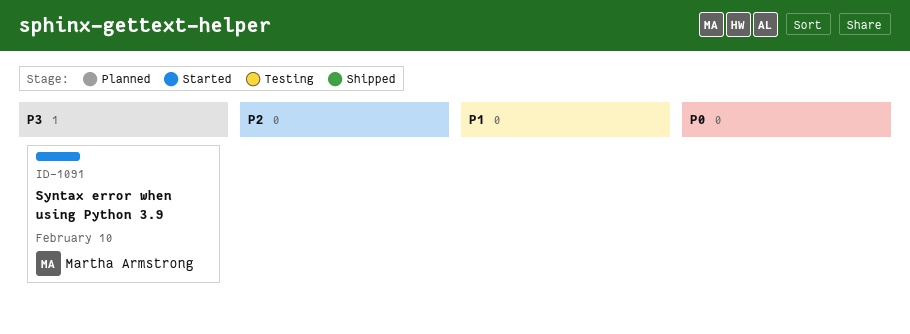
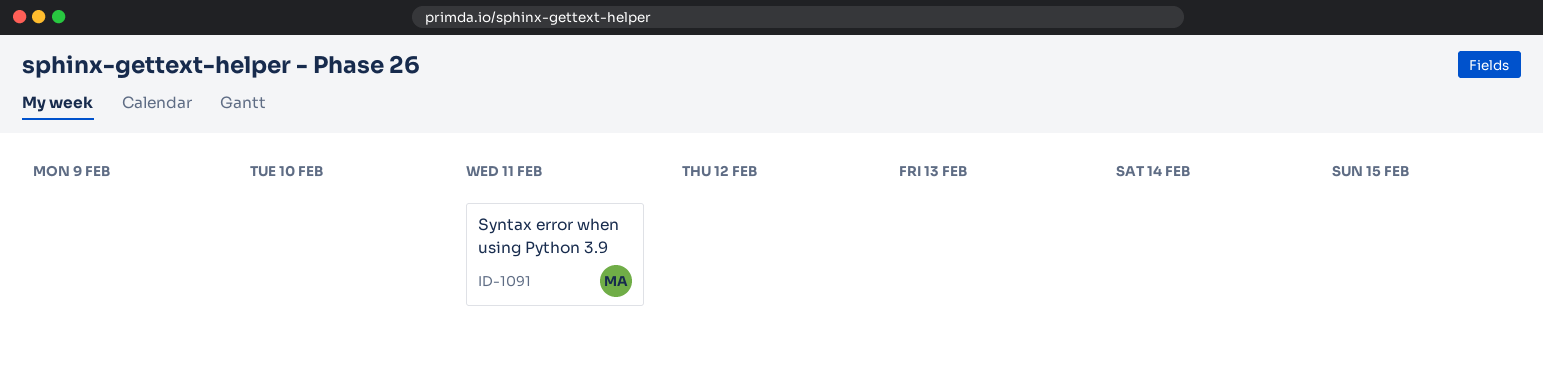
ID-1091, due: Feb 10 -> Feb 11

